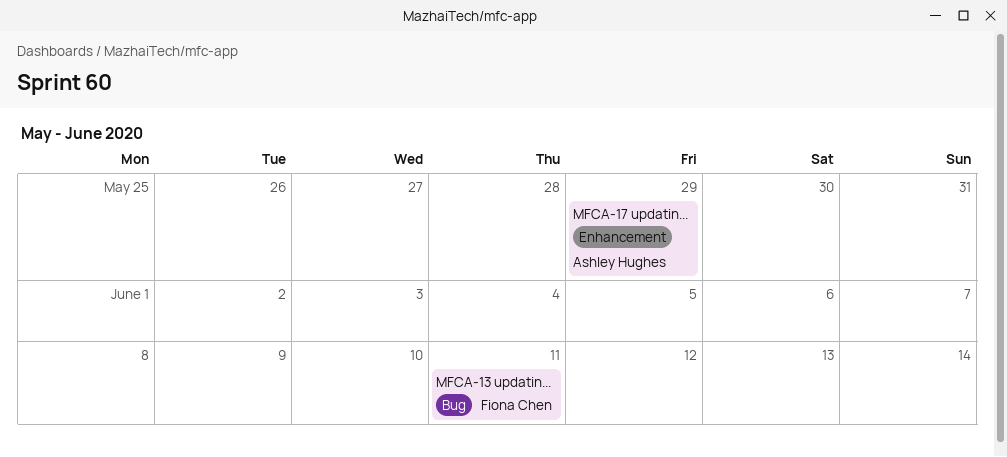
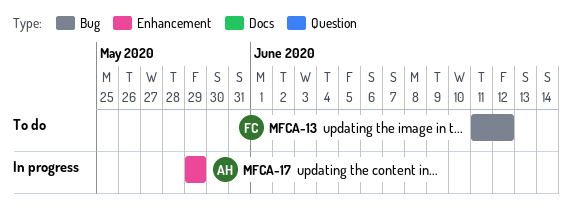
MFCA-13, due: Jun 11 -> Jun 12

